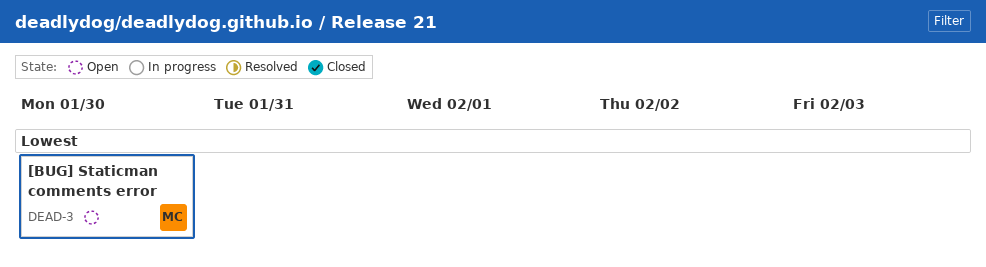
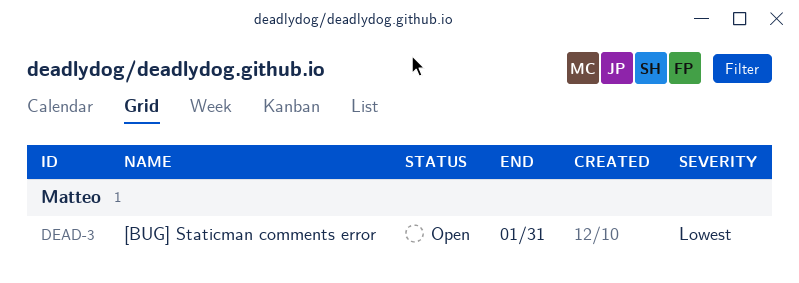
DEAD-3, due: Jan 30 -> Jan 31

